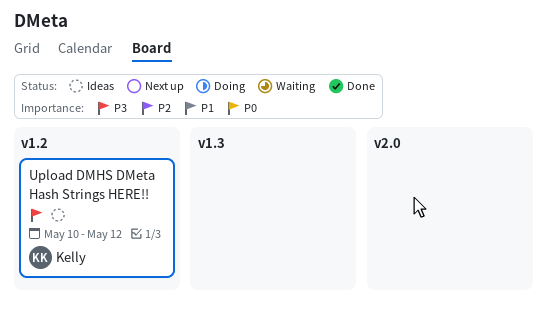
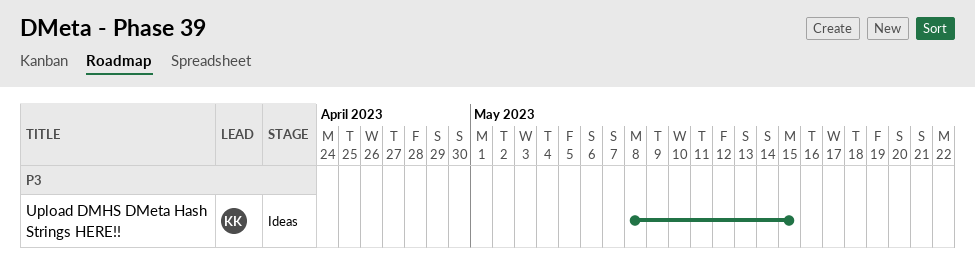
Upload DMHS DMeta Hash Strings HERE!!, start: May 10 -> May 8
Upload DMHS DMeta Hash Strings HERE!!, due: May 12 -> May 15

